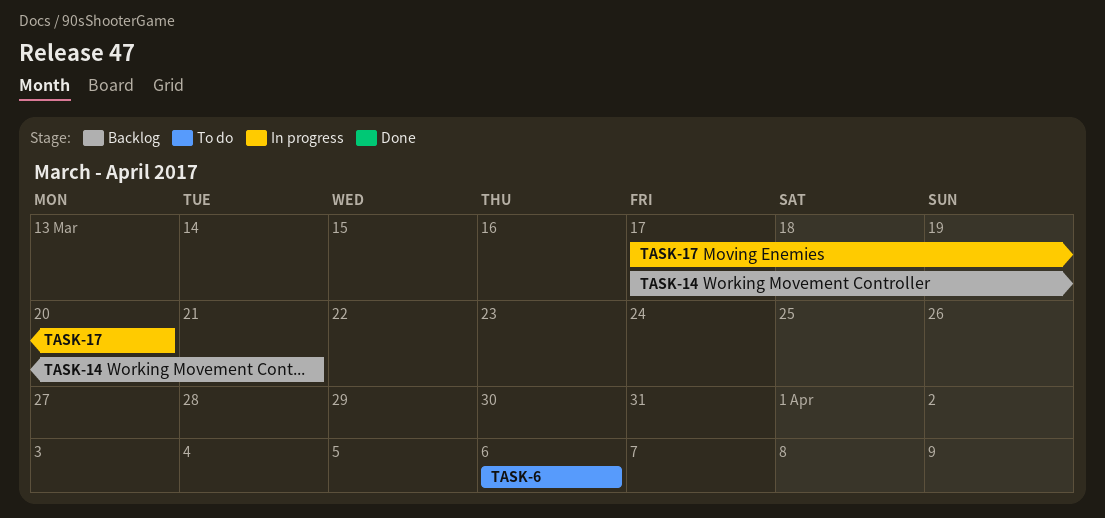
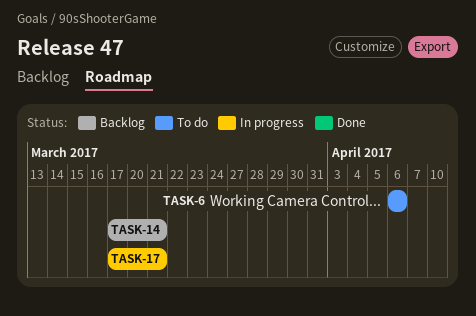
TASK-17, due: Mar 20 -> Mar 21

